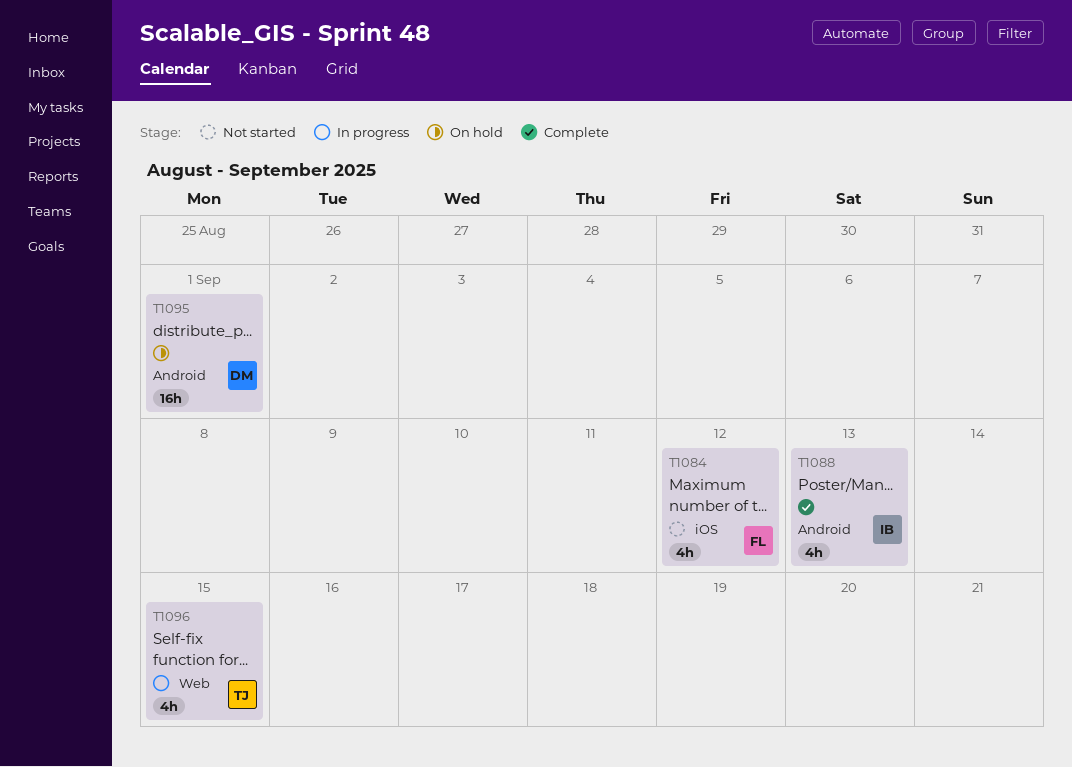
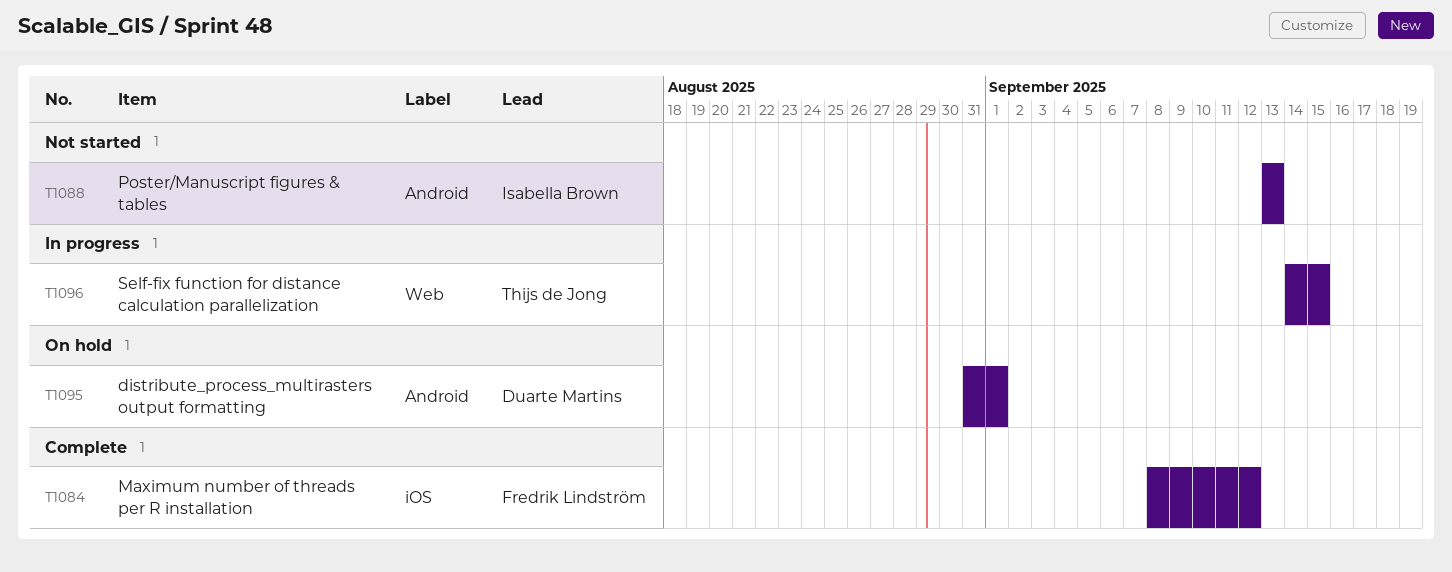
T1084, status: Not started -> Complete
T1088, status: Complete -> Not started

